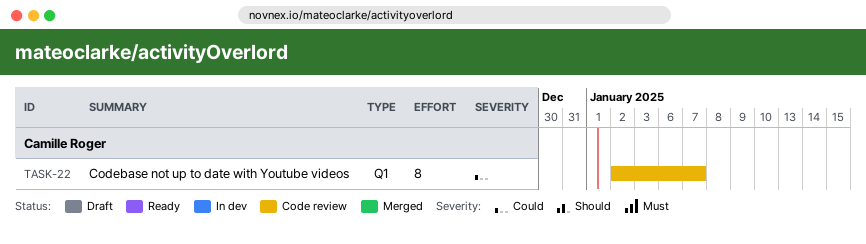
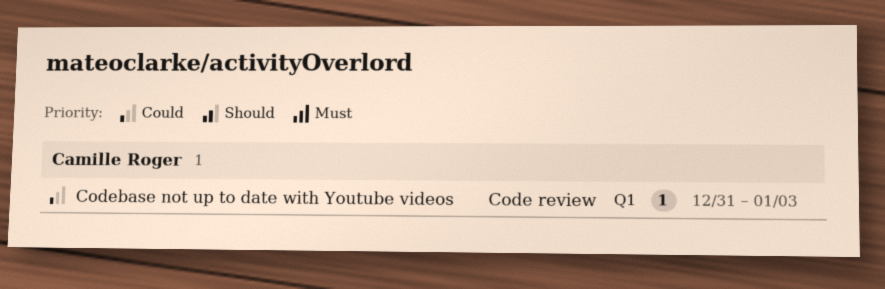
Codebase not up to date with Youtube videos, estimate: 8 -> 1
Codebase not up to date with Youtube videos, start: Jan 2 -> Dec 31
Codebase not up to date with Youtube videos, due: Jan 7 -> Jan 3

